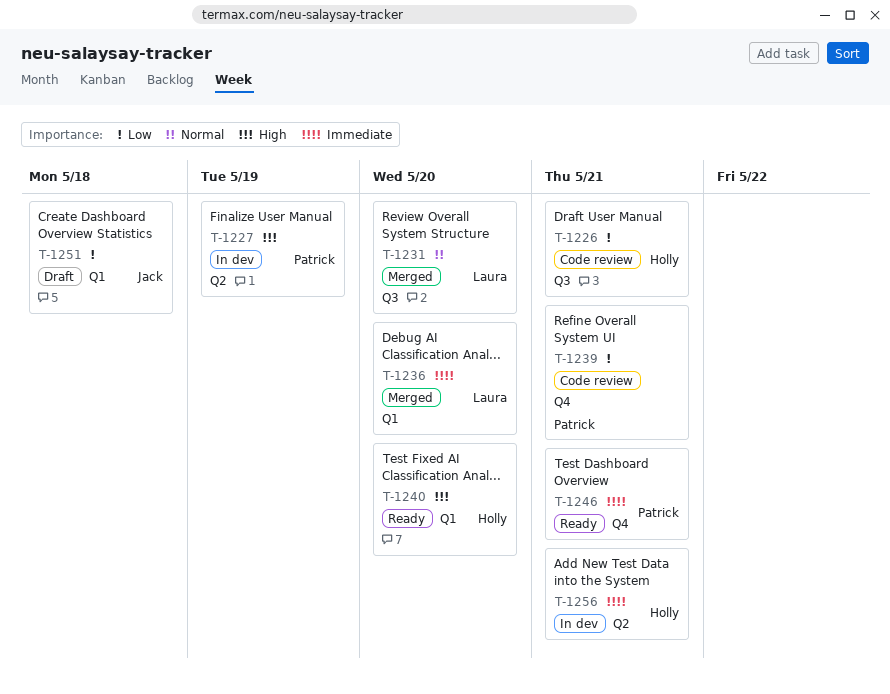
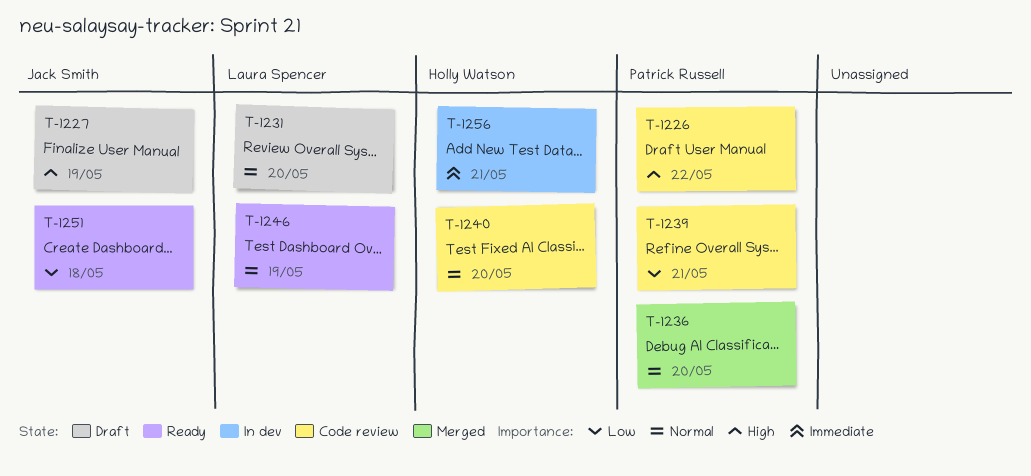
T-1226, owner: Holly Watson -> Patrick Russell
T-1226, priority: Low -> High
T-1226, due: May 21 -> May 22
T-1227, status: In dev -> Draft
T-1227, owner: Patrick Russell -> Jack Smith
T-1231, status: Merged -> Draft
T-1236, owner: Laura Spencer -> Patrick Russell
T-1236, priority: Immediate -> Normal
T-1240, status: Ready -> Code review
T-1240, priority: High -> Normal
T-1246, owner: Patrick Russell -> Laura Spencer
T-1246, priority: Immediate -> Normal
T-1246, due: May 21 -> May 19
T-1251, status: Draft -> Ready

